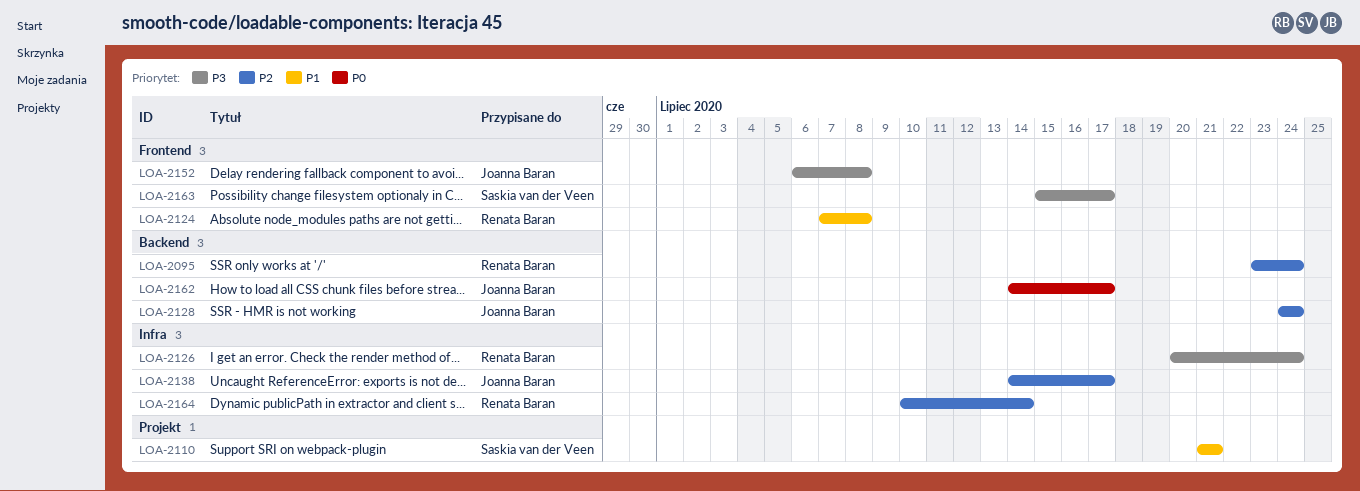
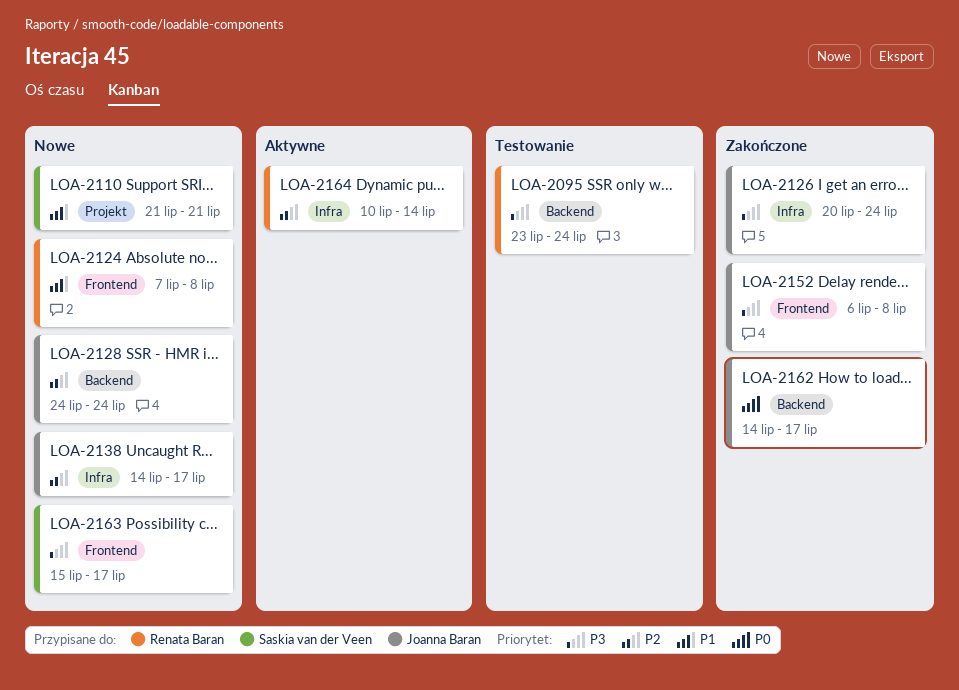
LOA-2095, priority: P2 -> P3
LOA-2126, owner: Renata Baran -> Joanna Baran

